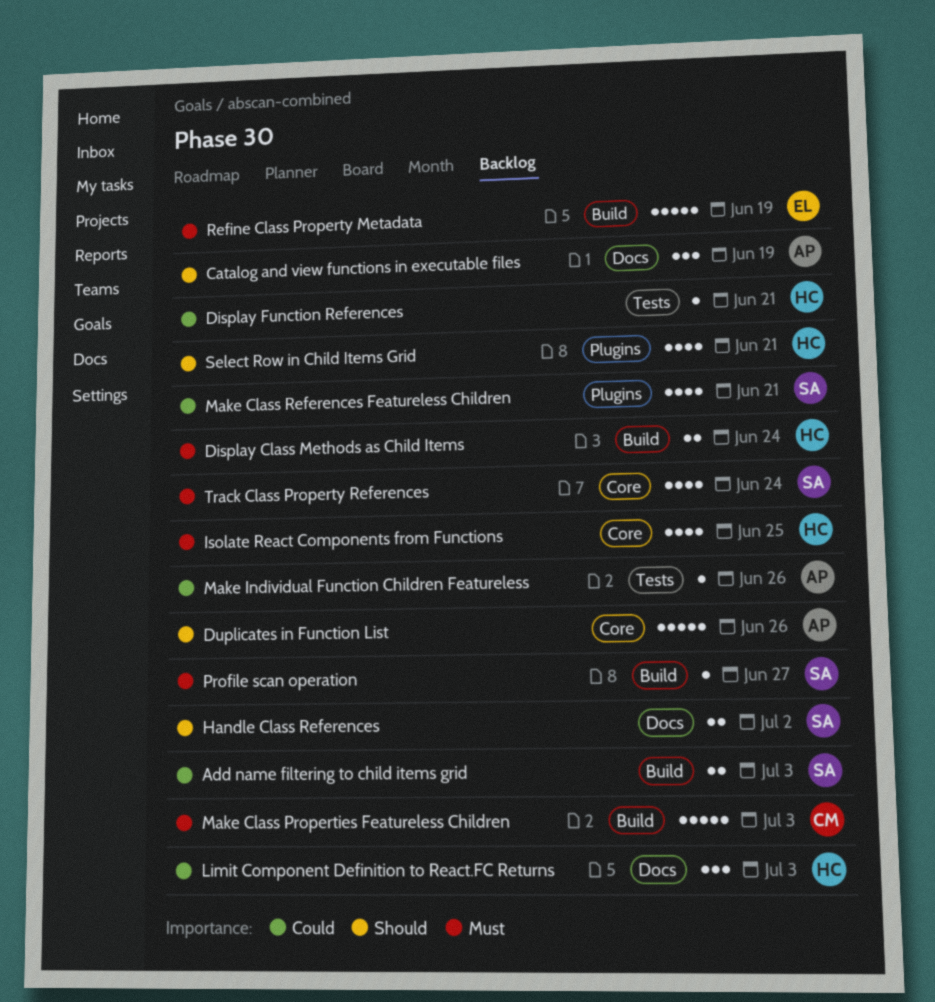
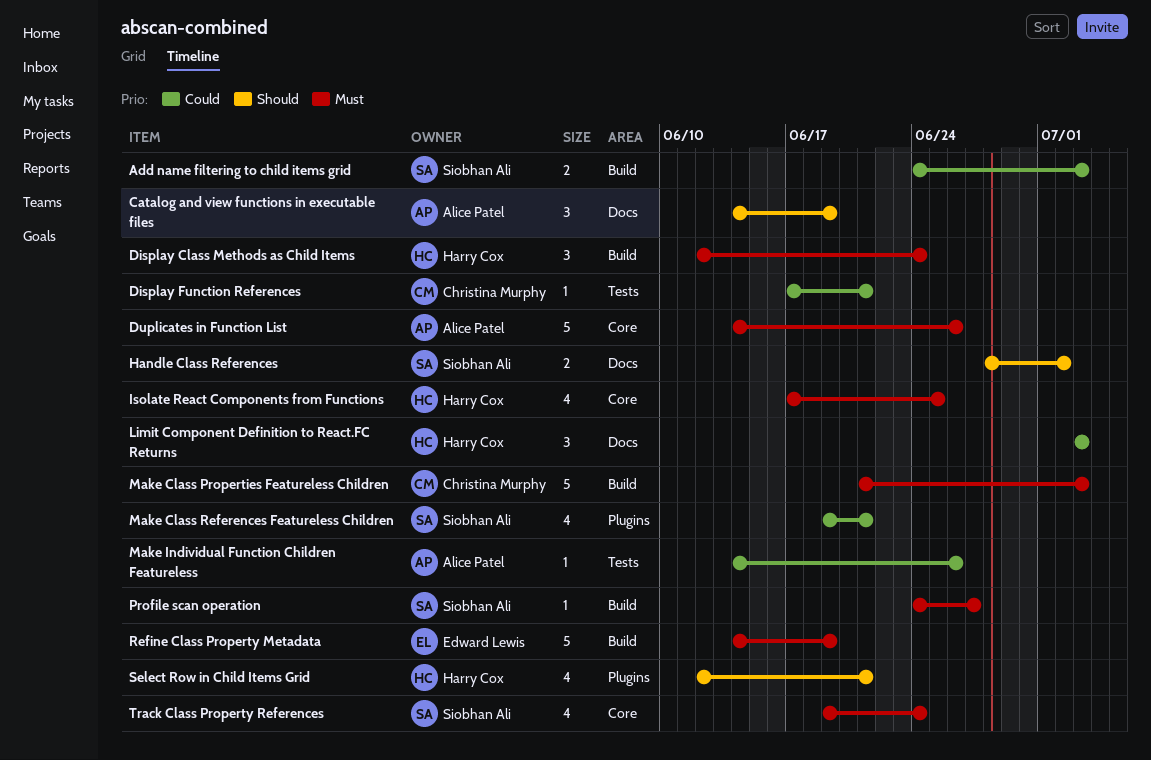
Display Class Methods as Child Items, estimate: 2 -> 3
Display Function References, owner: Harry Cox -> Christina Murphy
Duplicates in Function List, priority: Should -> Must

